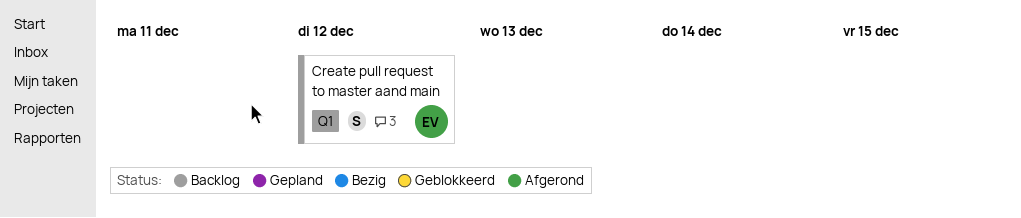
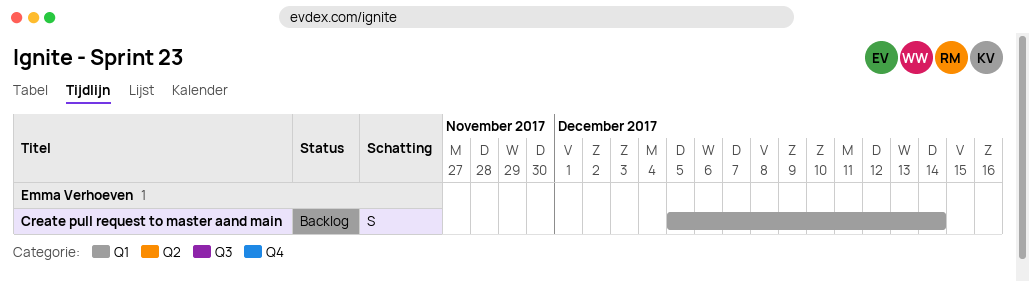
Create pull request to master aand main, due: Dec 12 -> Dec 14

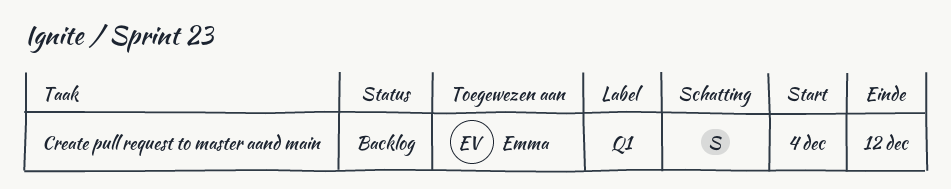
Create pull request to master aand main, start: Dec 5 -> Dec 4
Create pull request to master aand main, due: Dec 14 -> Dec 12

